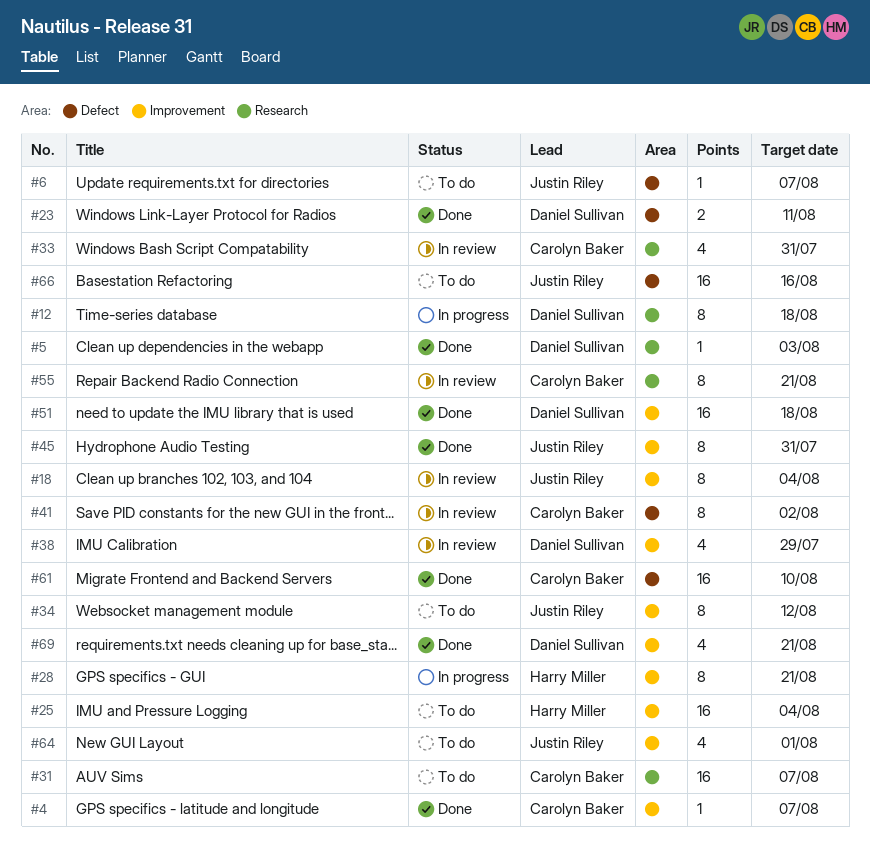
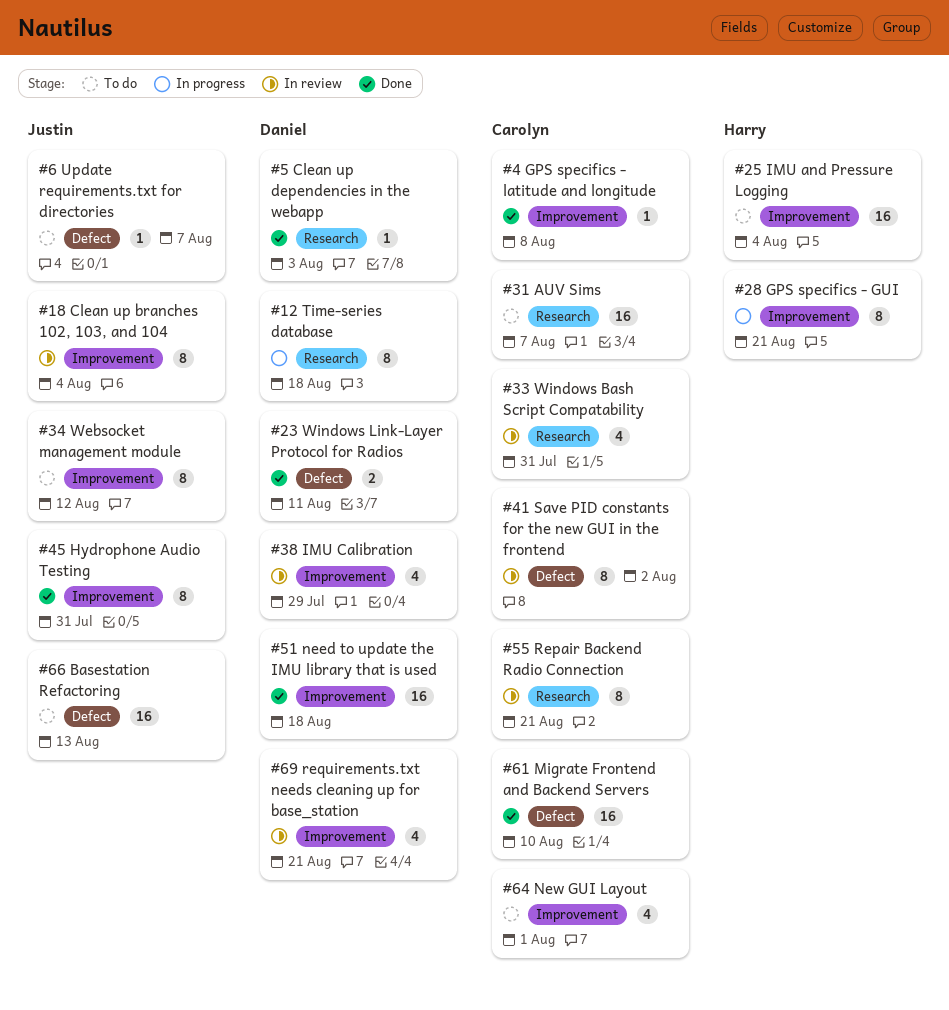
#4, due: Aug 7 -> Aug 8
#64, owner: Justin Riley -> Carolyn Baker
#66, due: Aug 16 -> Aug 13
#69, status: Done -> In review

